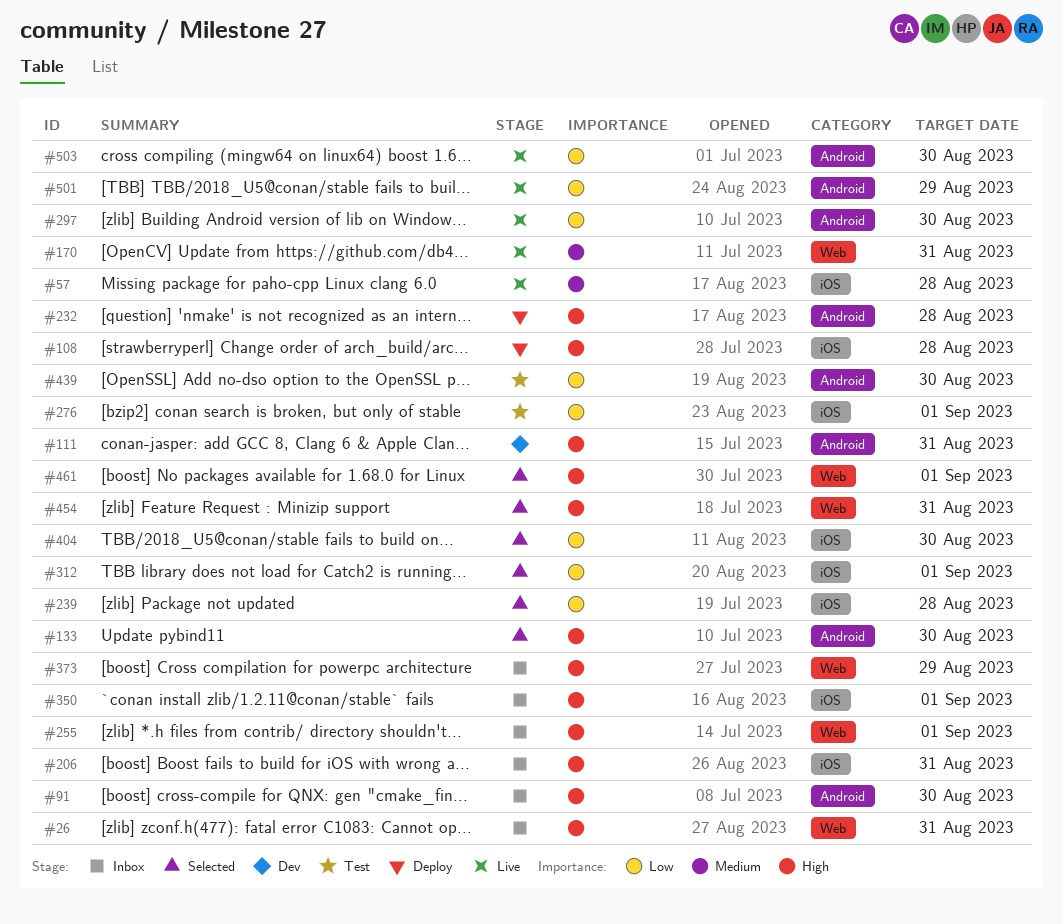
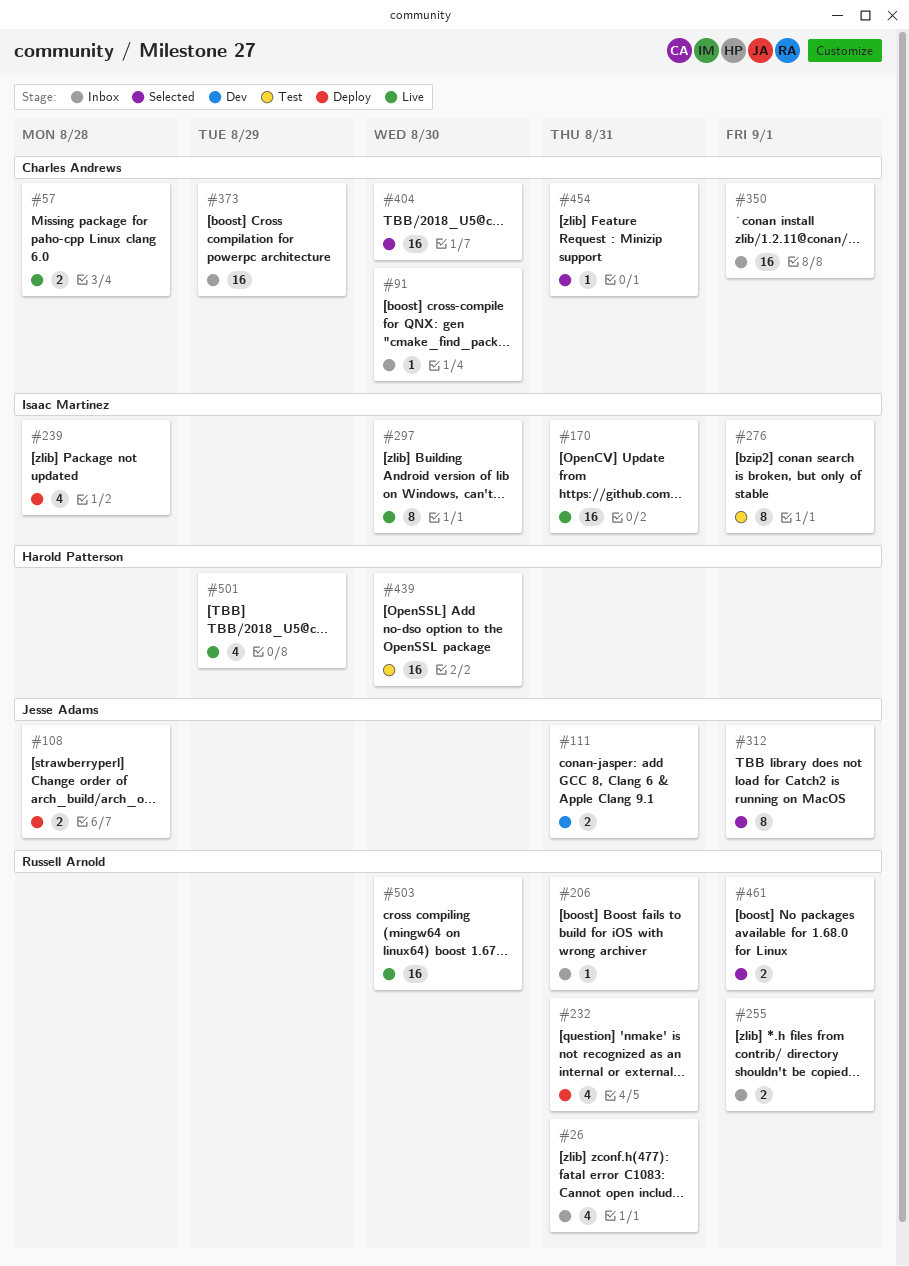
#133: present -> none
#232, due: Aug 28 -> Aug 31
#239, status: Selected -> Deploy

